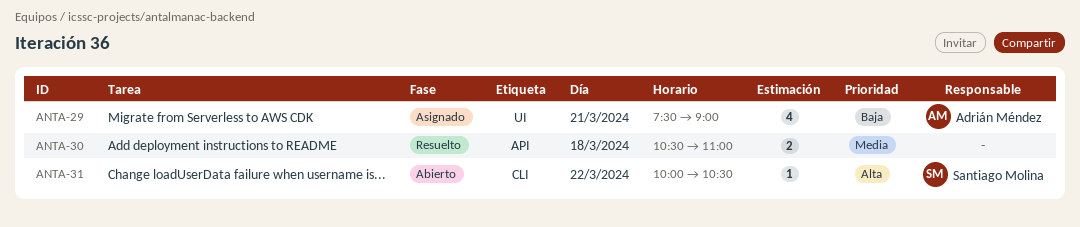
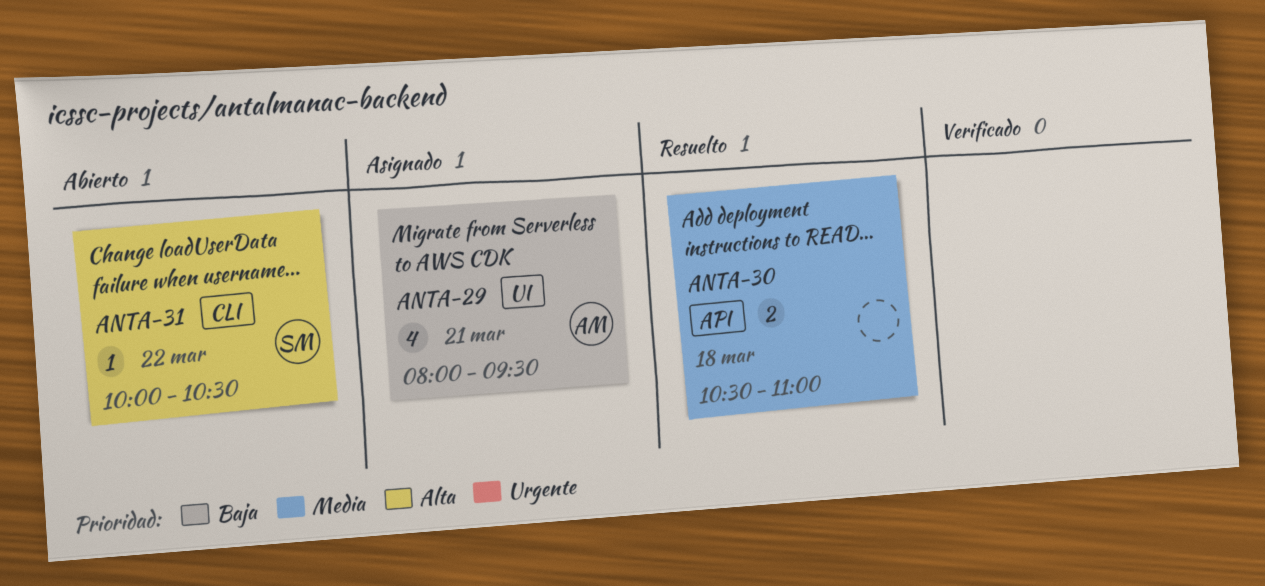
ANTA-29, begins: 07:30 -> 08:00
ANTA-29, ends: 09:00 -> 09:30

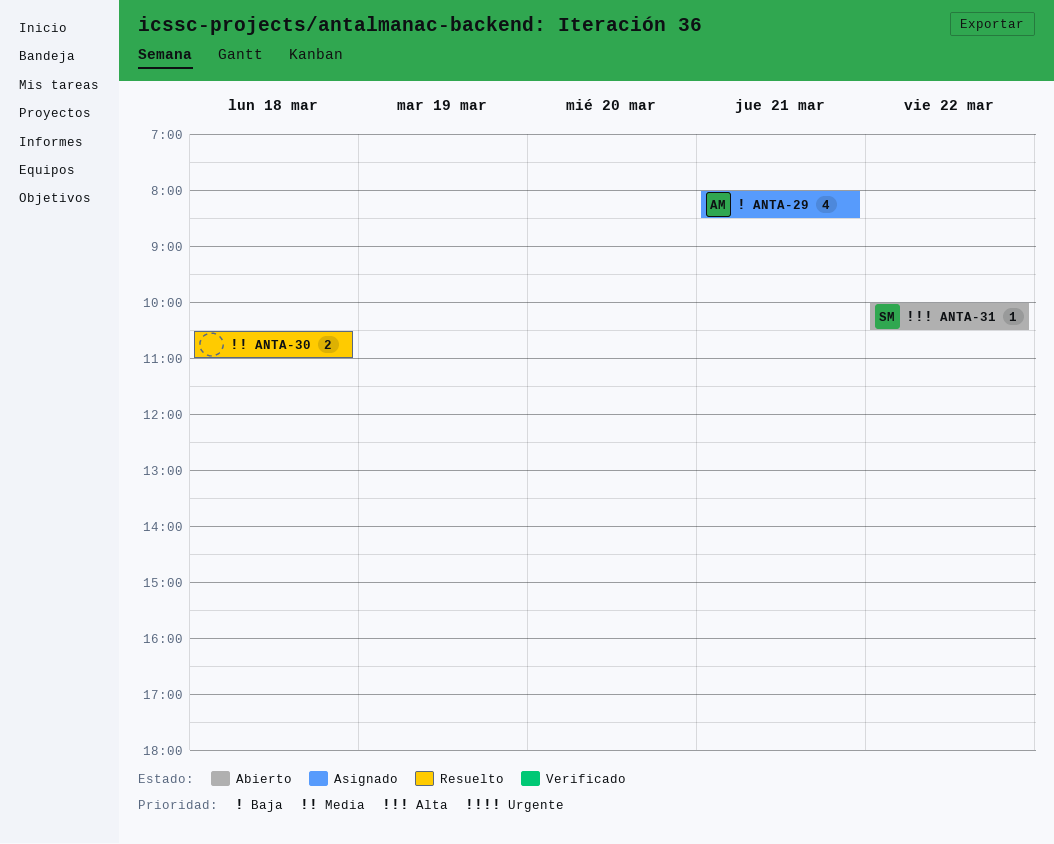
ANTA-29, ends: 09:30 -> 08:30

